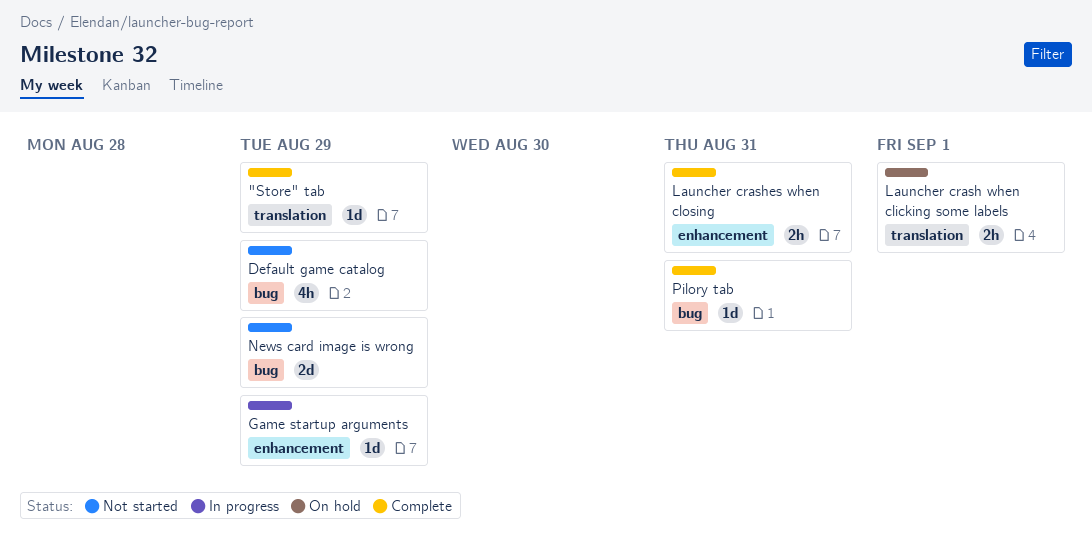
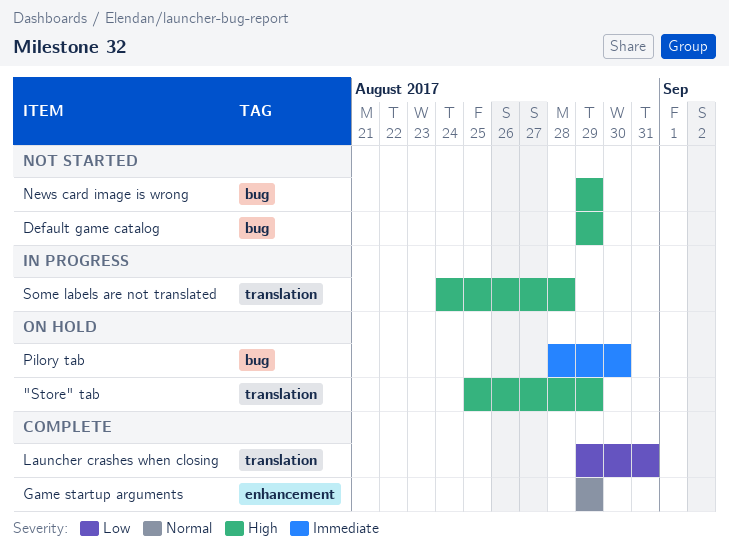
"Store" tab, status: Complete -> On hold
Game startup arguments, status: In progress -> Complete
Launcher crash when clicking some labels: present -> none
Launcher crashes when closing, label: enhancement -> translation
Pilory tab, status: Complete -> On hold
Pilory tab, due: Aug 31 -> Aug 30
Some labels are not translated: none -> present

